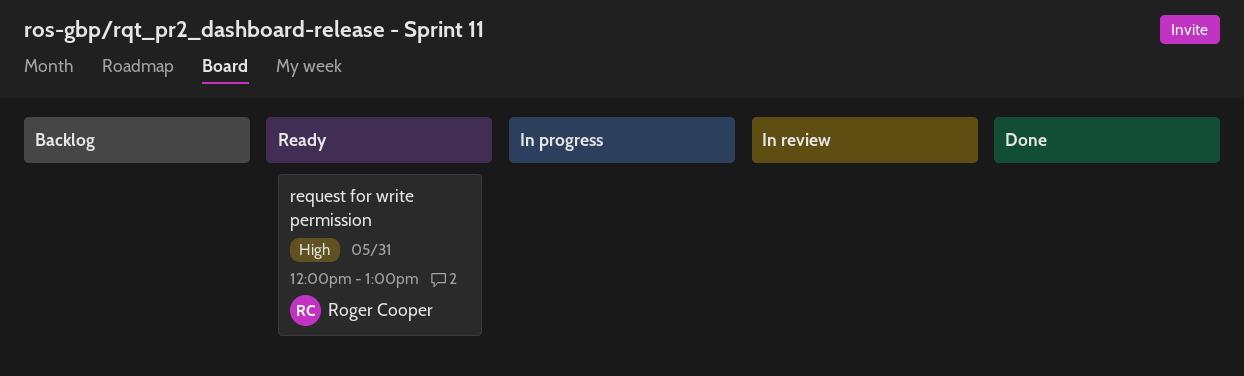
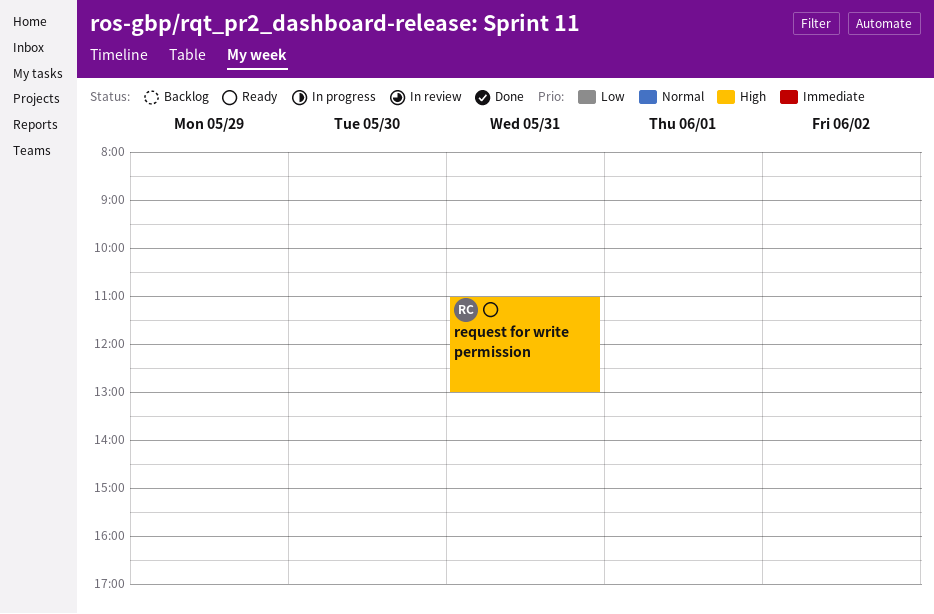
request for write permission, begins: 12:00 -> 11:00

